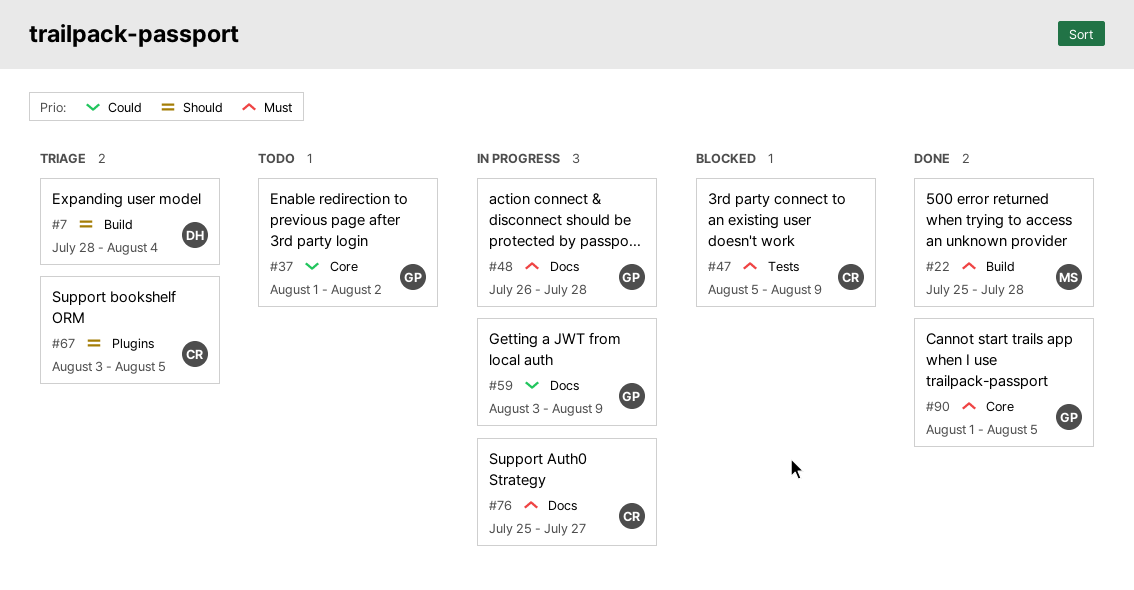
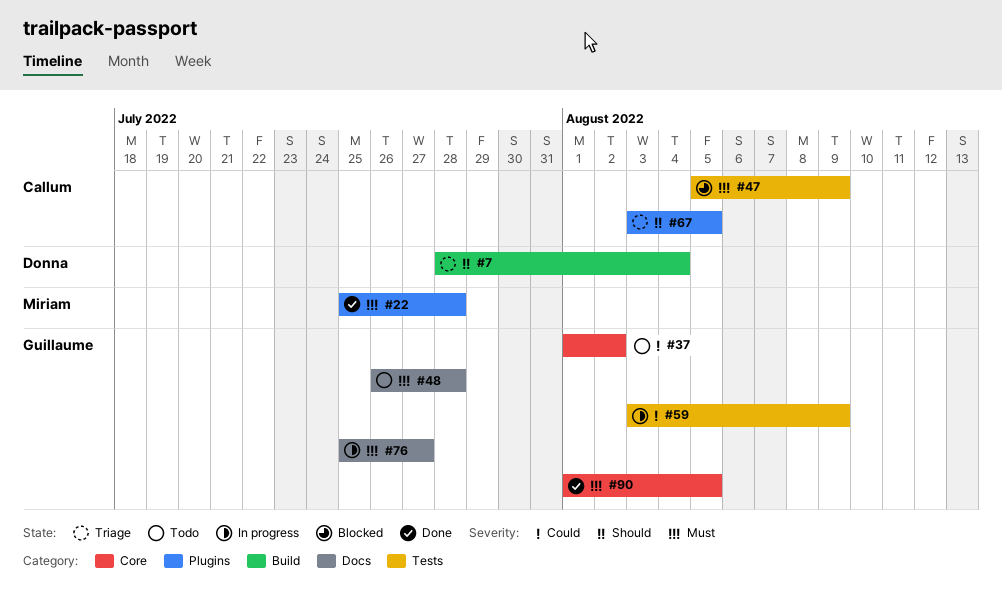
#22, label: Build -> Plugins
#48, status: In progress -> Todo
#59, label: Docs -> Tests
#76, owner: Callum -> Guillaume

